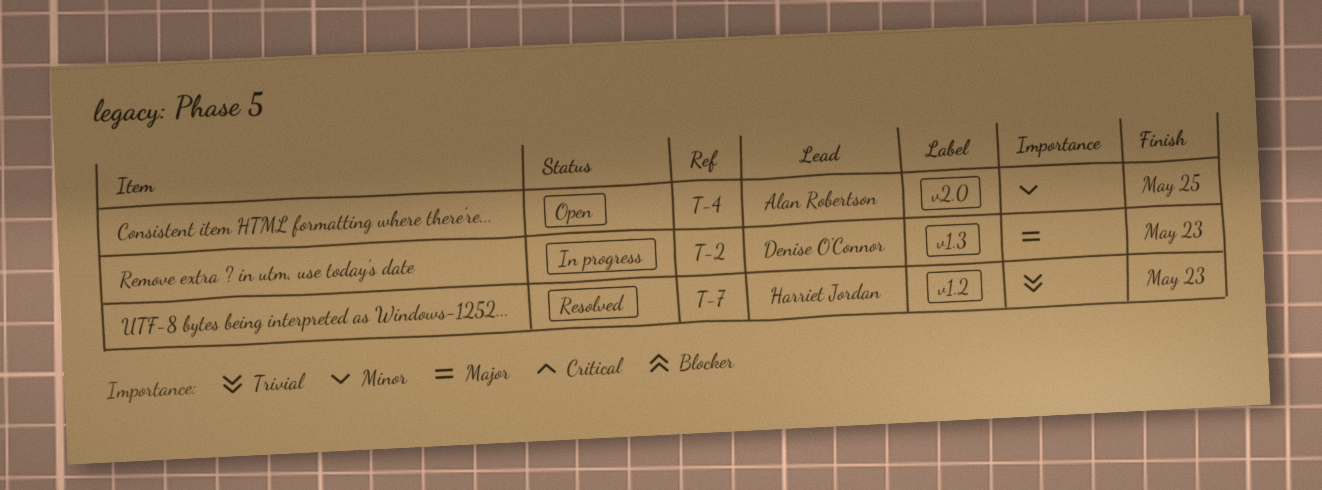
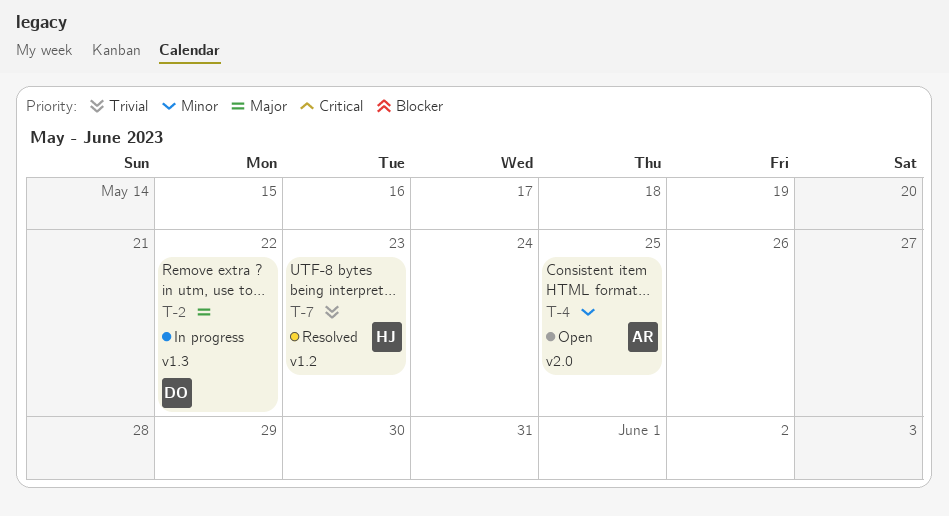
T-2, due: May 23 -> May 22

